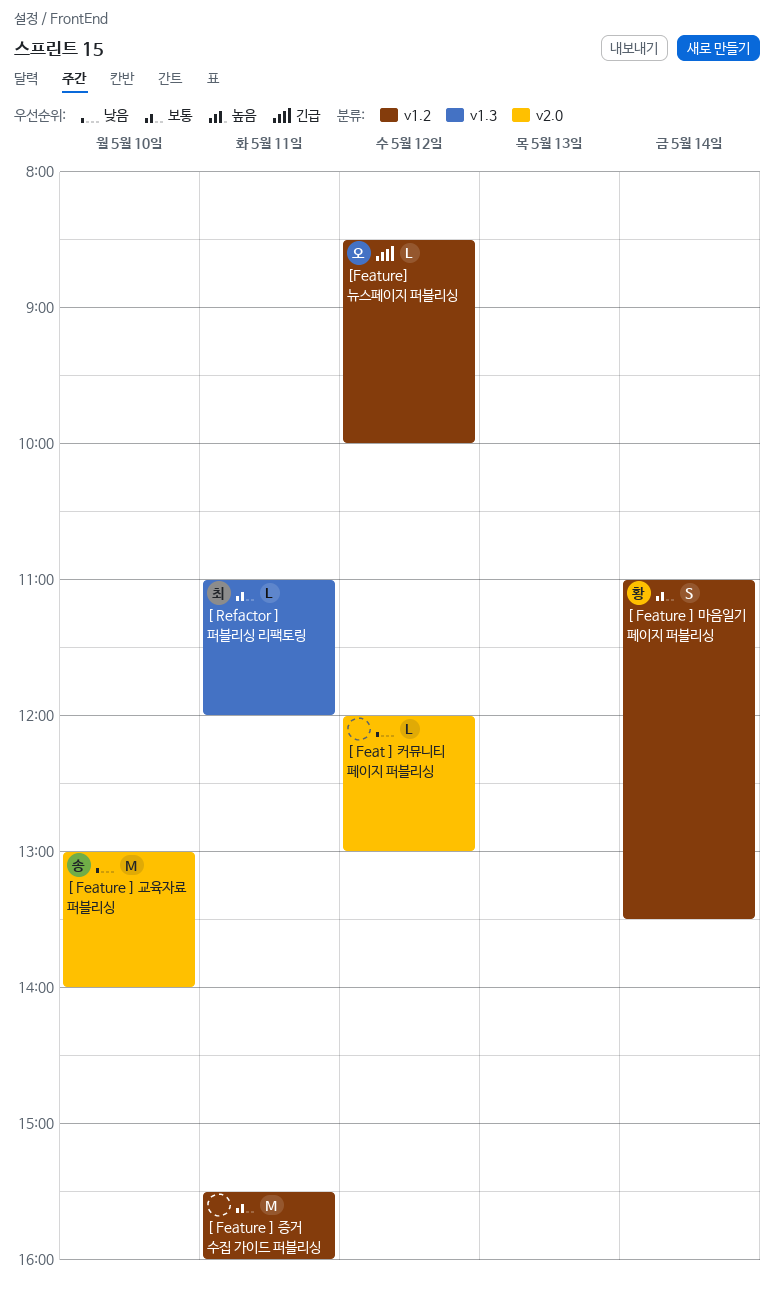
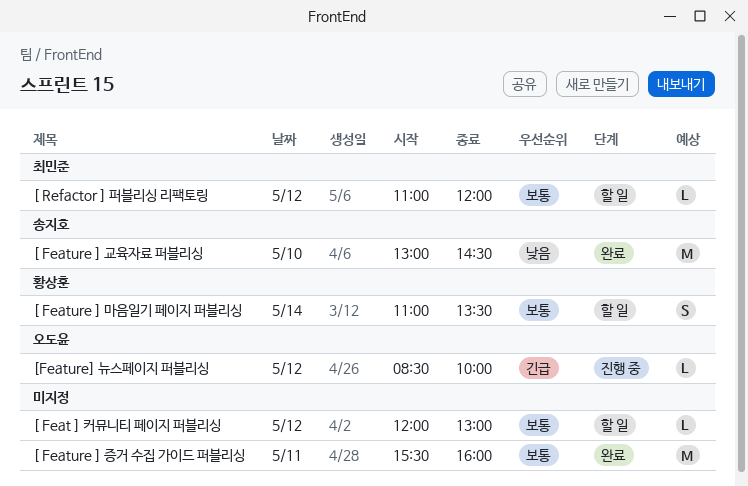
[ Feat ] 커뮤니티 페이지 퍼블리싱, priority: 낮음 -> 보통
[ Feature ] 교육자료 퍼블리싱, ends: 14:00 -> 14:30
[ Refactor ] 퍼블리싱 리팩토링, day: May 11 -> May 12

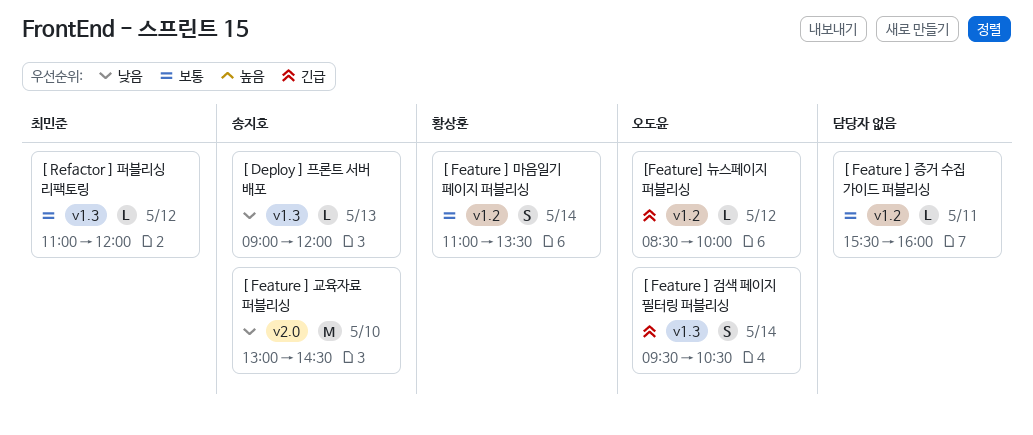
[ Deploy ] 프론트 서버 배포: none -> present
[ Feat ] 커뮤니티 페이지 퍼블리싱: present -> none
[ Feature ] 검색 페이지 필터링 퍼블리싱: none -> present
[ Feature ] 증거 수집 가이드 퍼블리싱, estimate: M -> L

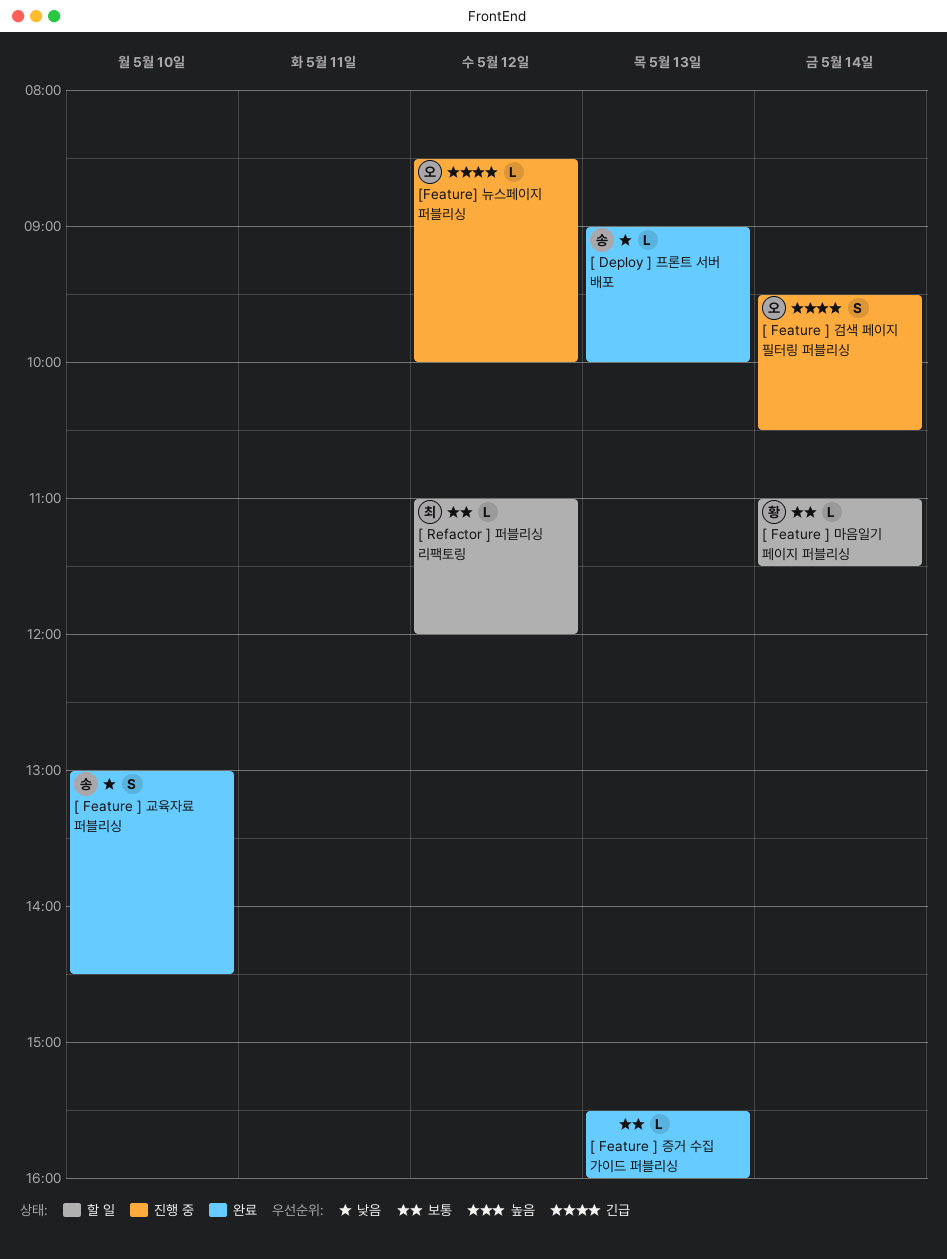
[ Deploy ] 프론트 서버 배포, ends: 12:00 -> 10:00
[ Feature ] 교육자료 퍼블리싱, estimate: M -> S
[ Feature ] 마음일기 페이지 퍼블리싱, estimate: S -> L
[ Feature ] 마음일기 페이지 퍼블리싱, ends: 13:30 -> 11:30
[ Feature ] 증거 수집 가이드 퍼블리싱, day: May 11 -> May 13

